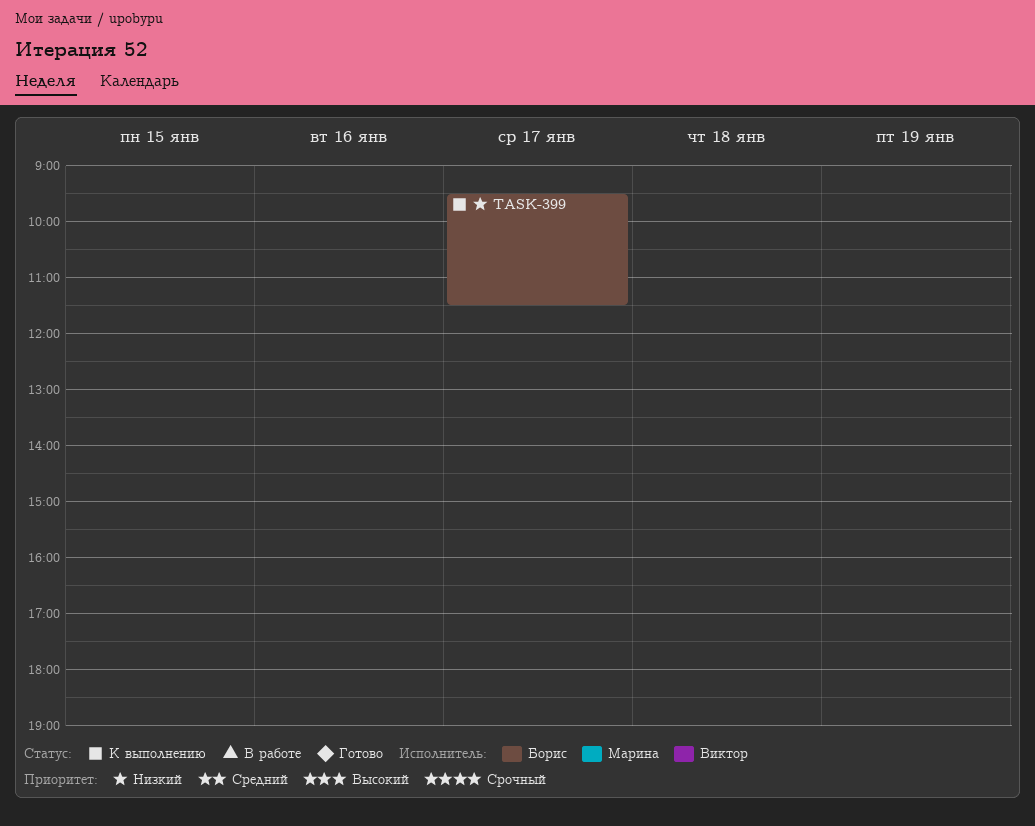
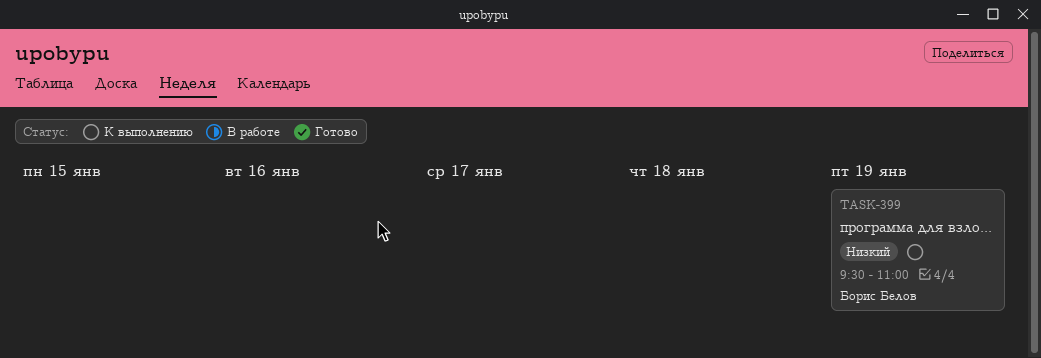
TASK-399, day: Jan 17 -> Jan 19
TASK-399, ends: 11:30 -> 11:00

